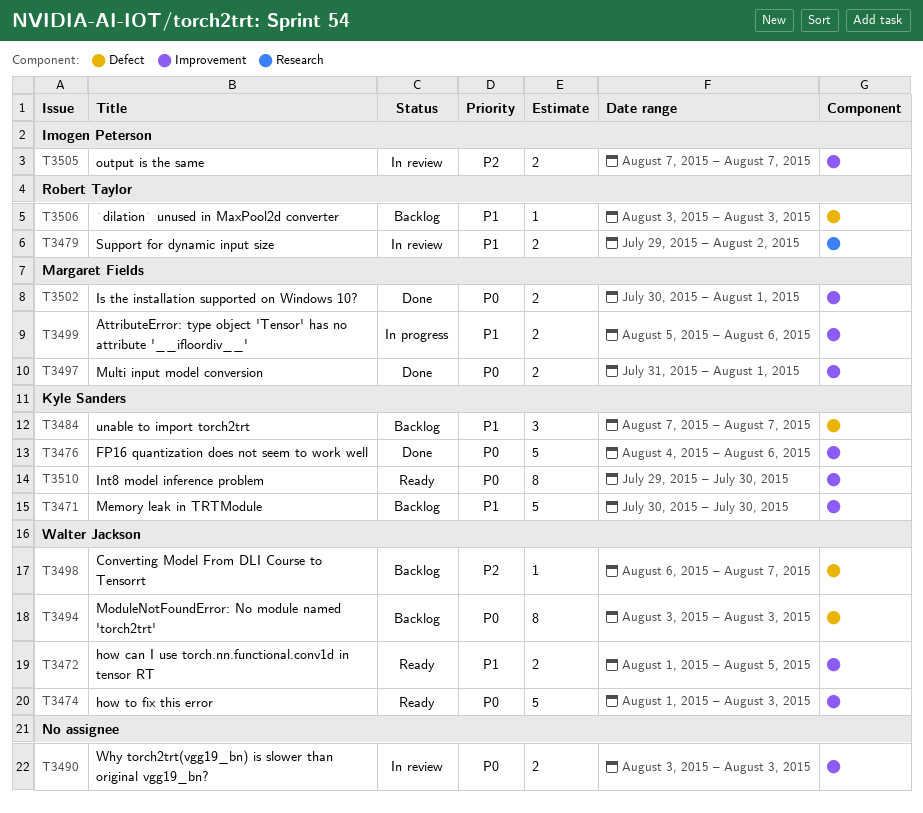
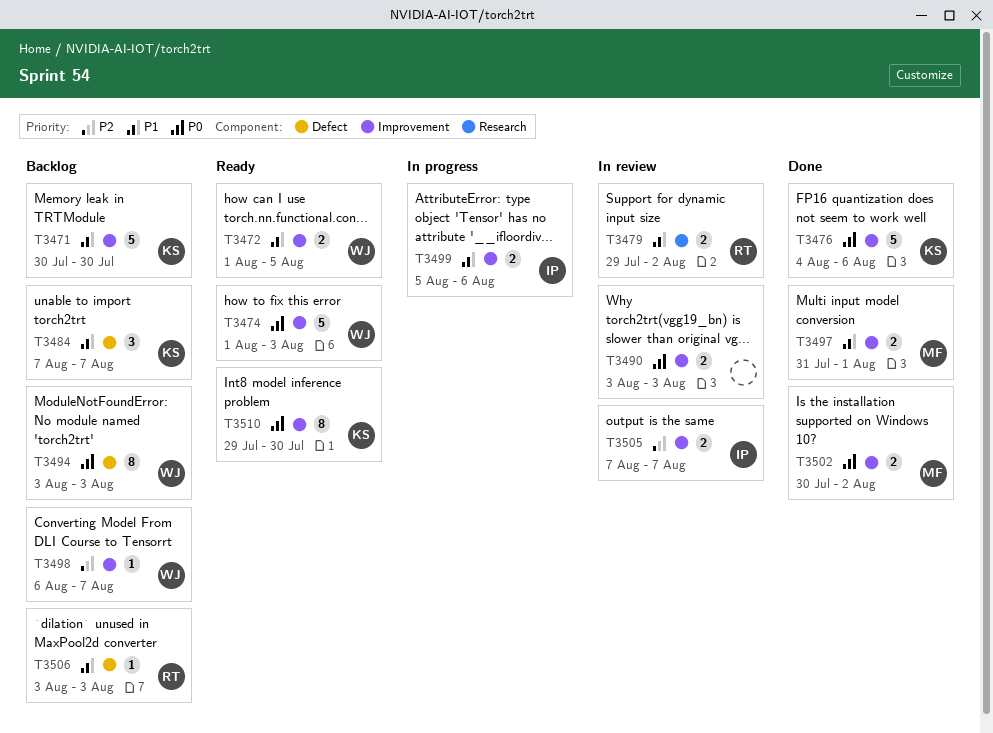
T3497, priority: P0 -> P1
T3498, label: Defect -> Improvement
T3499, owner: Margaret Fields -> Imogen Peterson
T3502, due: Aug 1 -> Aug 2

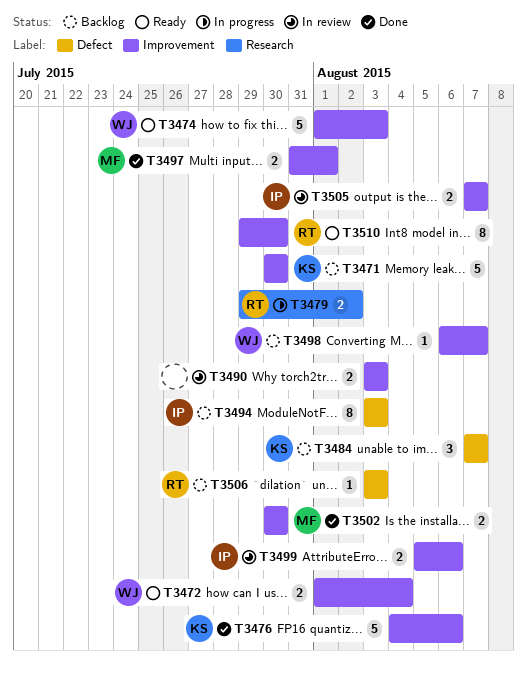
T3472, due: Aug 5 -> Aug 4
T3479, status: In review -> In progress
T3494, owner: WJ -> IP
T3499, status: In progress -> In review
T3502, due: Aug 2 -> Jul 30
T3510, owner: KS -> RT

